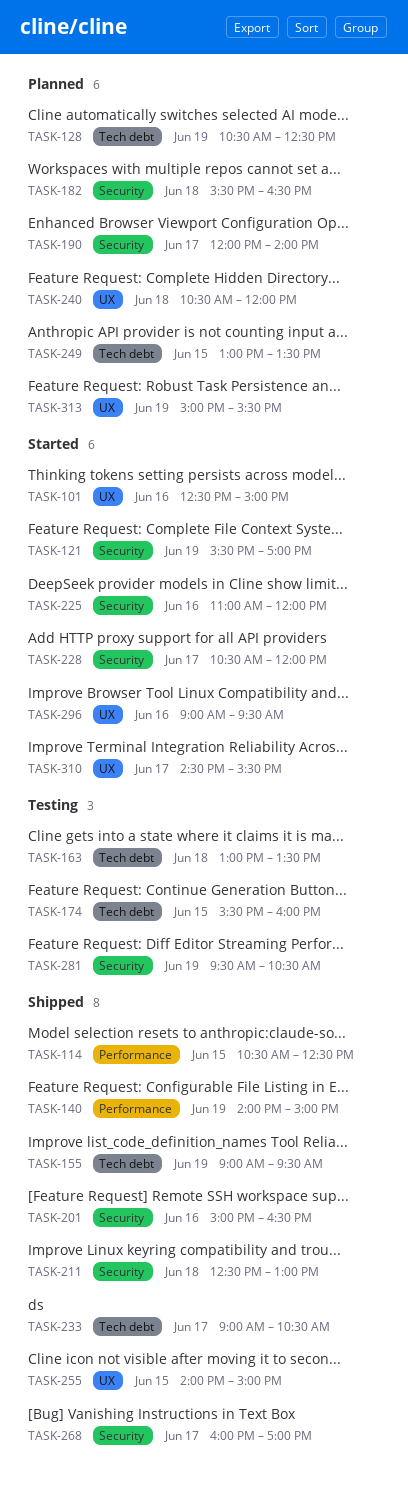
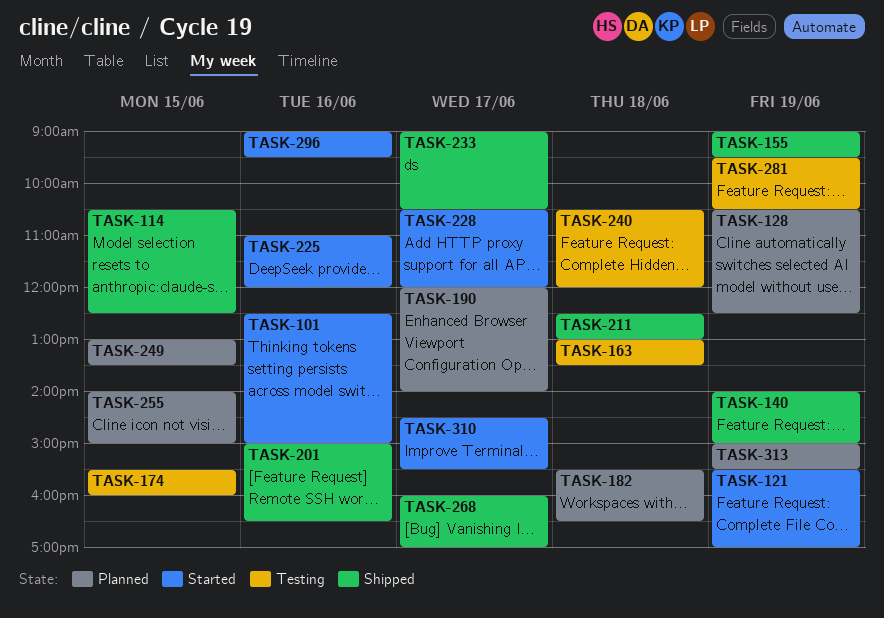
TASK-240, status: Planned -> Testing
TASK-255, status: Shipped -> Planned

